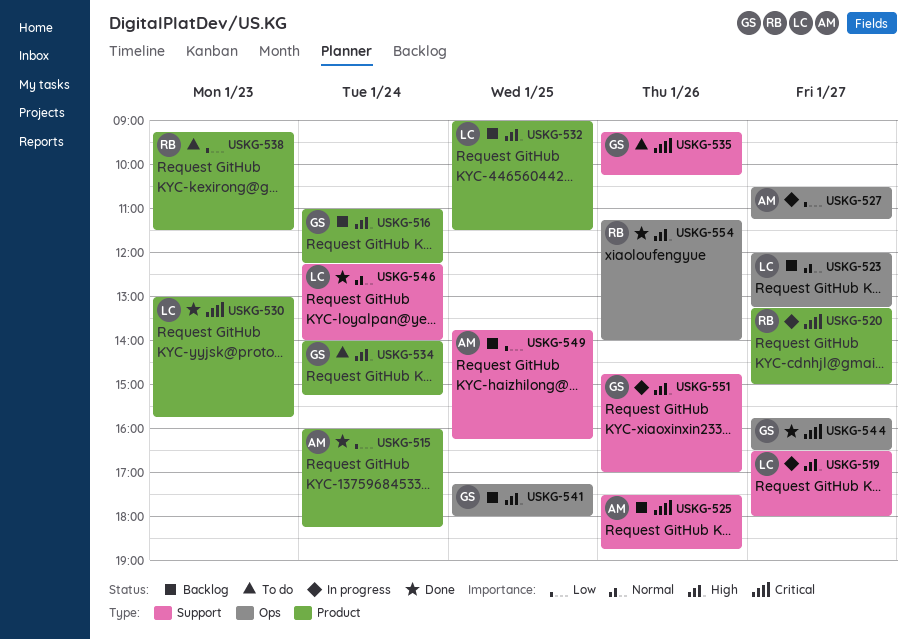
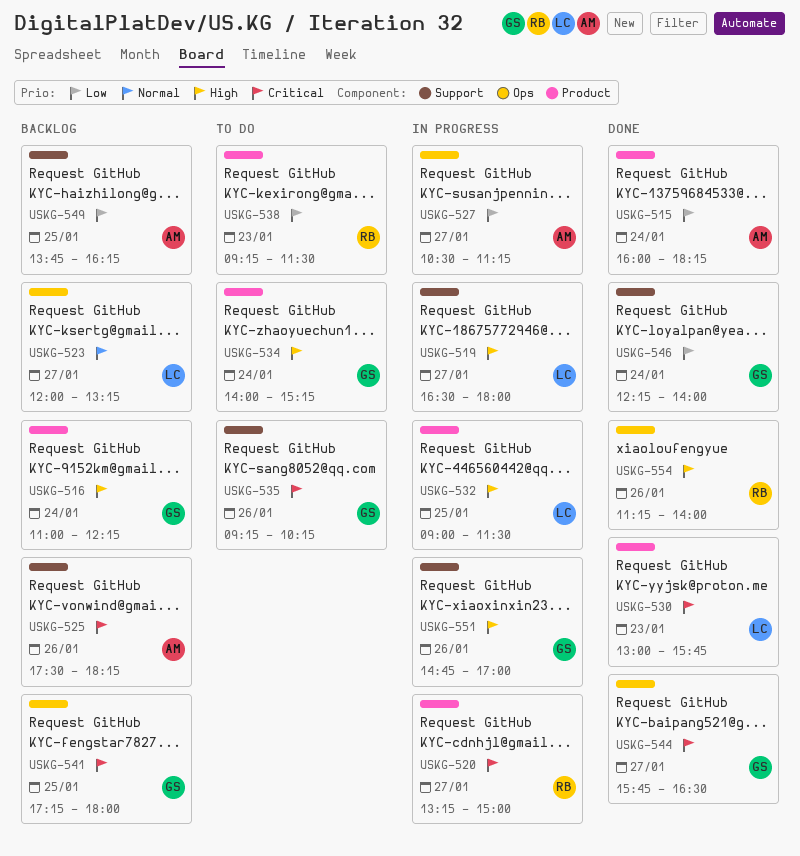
USKG-525, ends: 18:45 -> 18:15
USKG-532, status: Backlog -> In progress
USKG-541, priority: High -> Critical
USKG-546, owner: LC -> GS
USKG-546, priority: Normal -> Low

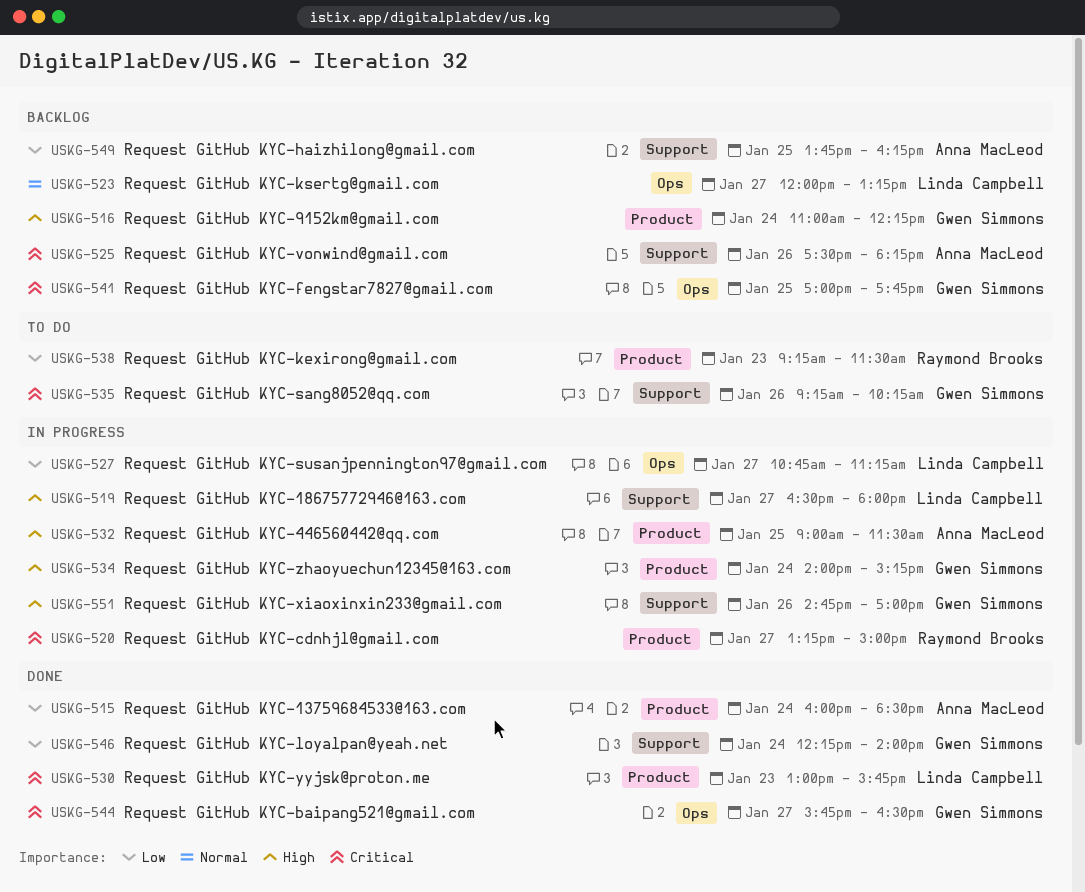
USKG-515, ends: 18:15 -> 18:30
USKG-527, owner: Anna MacLeod -> Linda Campbell
USKG-527, begins: 10:30 -> 10:45
USKG-532, owner: Linda Campbell -> Anna MacLeod
USKG-534, status: To do -> In progress
USKG-541, begins: 17:15 -> 17:00
USKG-541, ends: 18:00 -> 17:45
USKG-554: present -> none

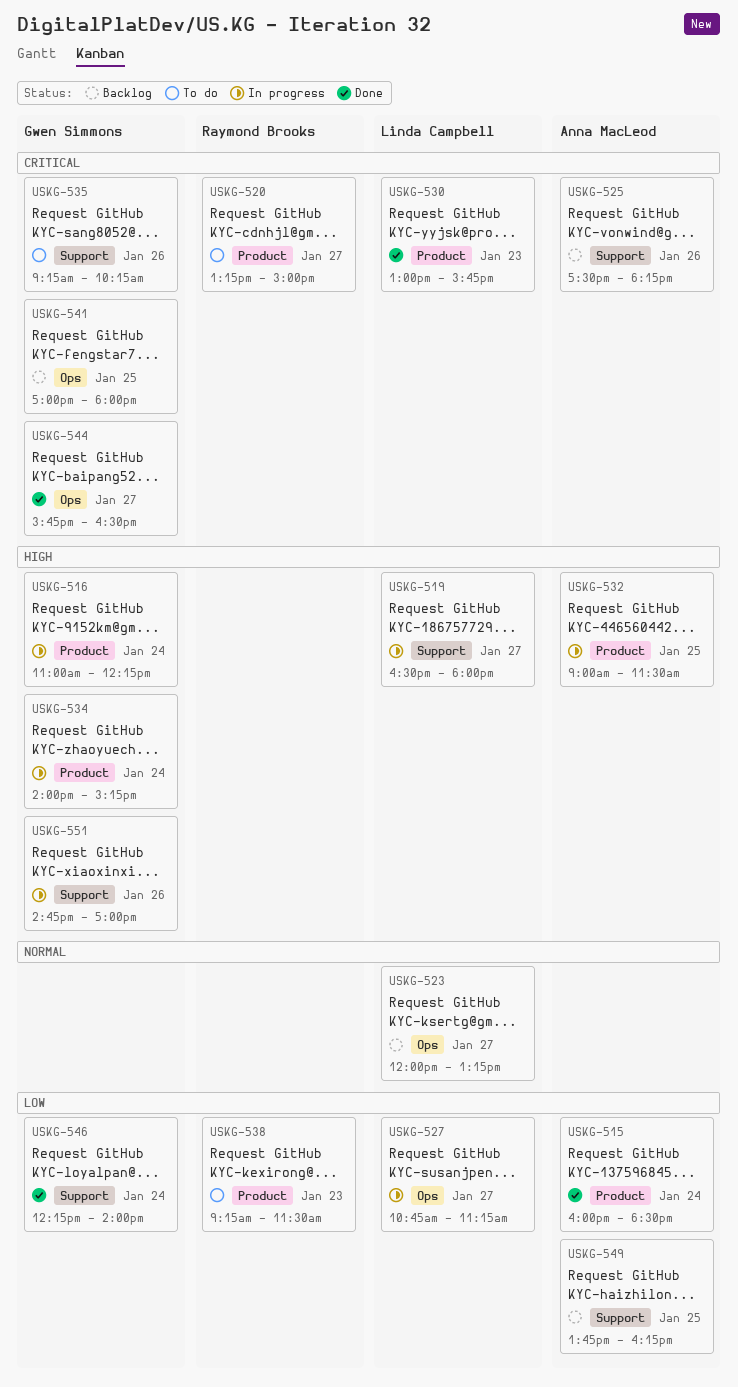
USKG-516, status: Backlog -> In progress
USKG-520, status: In progress -> To do
USKG-541, ends: 17:45 -> 18:00

